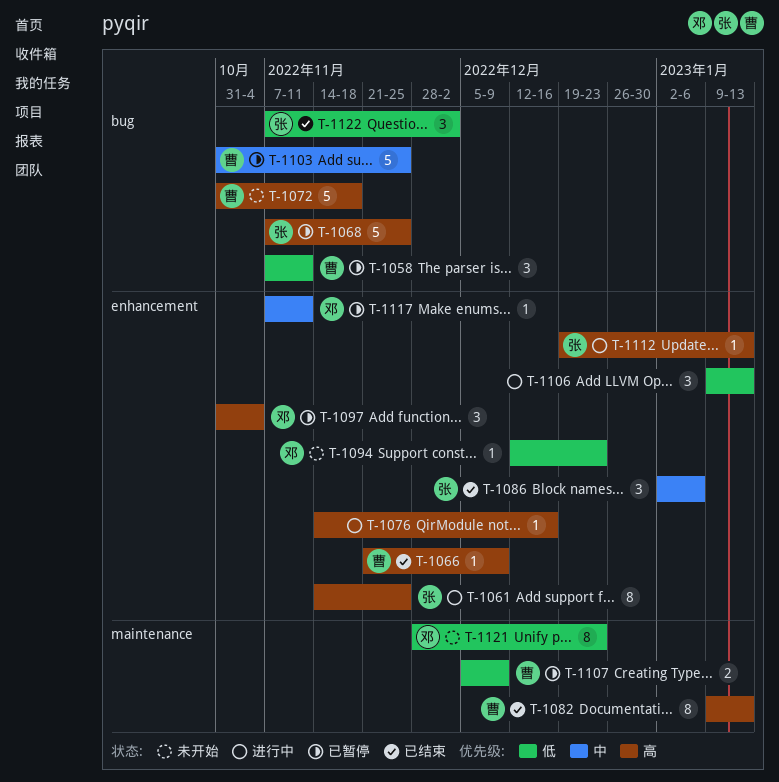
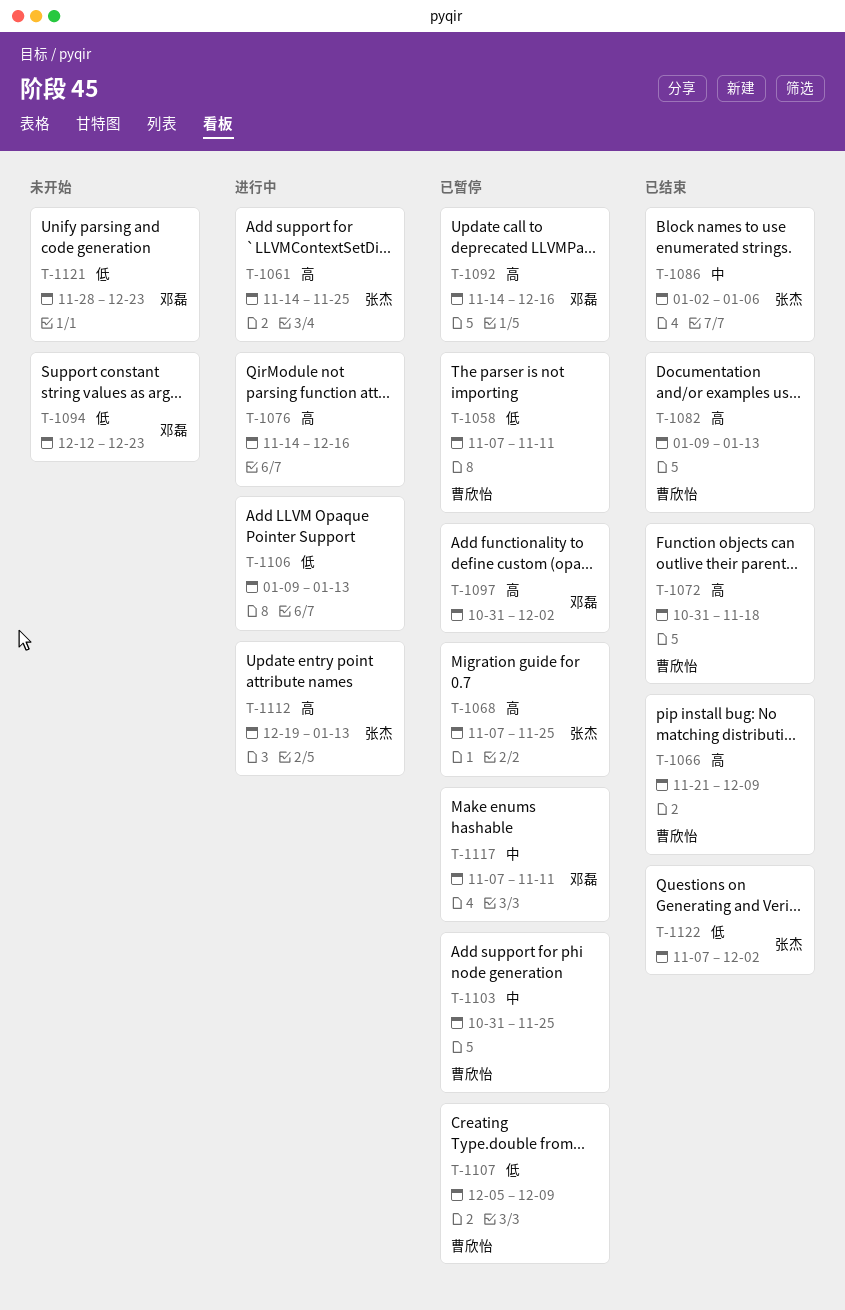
T-1072, status: 未开始 -> 已结束
T-1092: none -> present
T-1097, due: Nov 4 -> Dec 2

